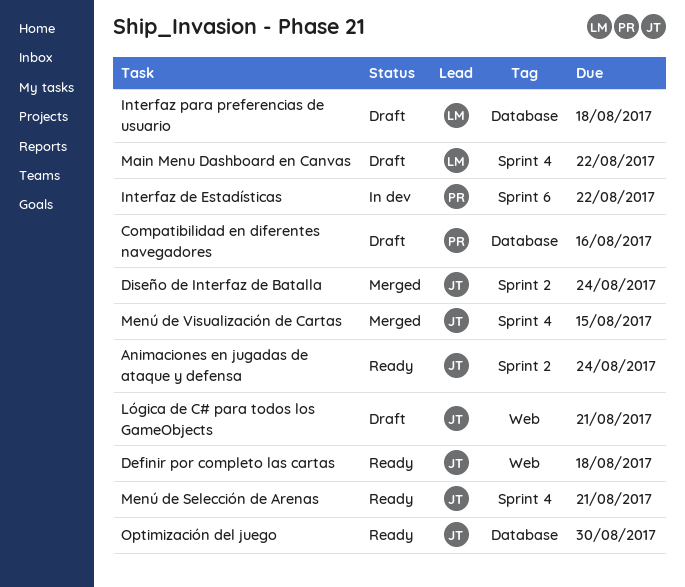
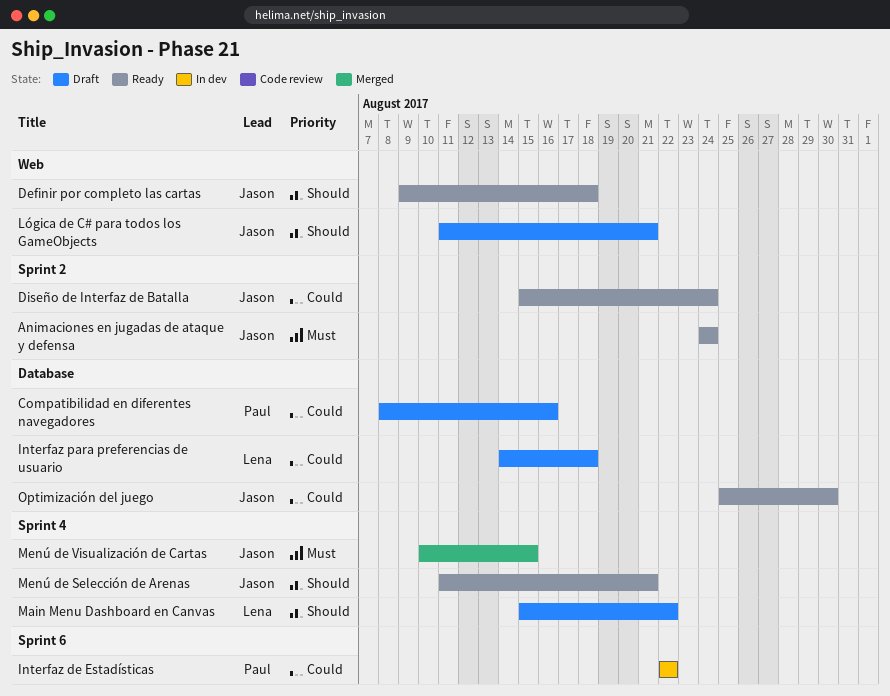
Diseño de Interfaz de Batalla, status: Merged -> Ready

